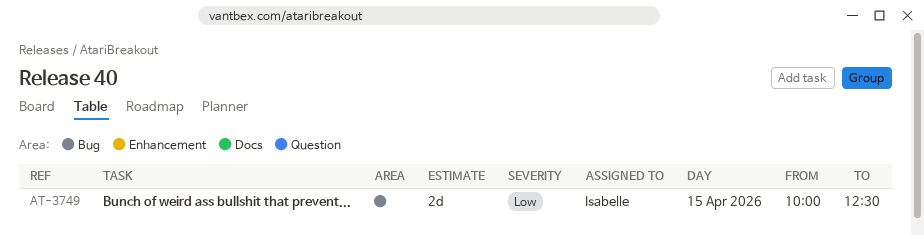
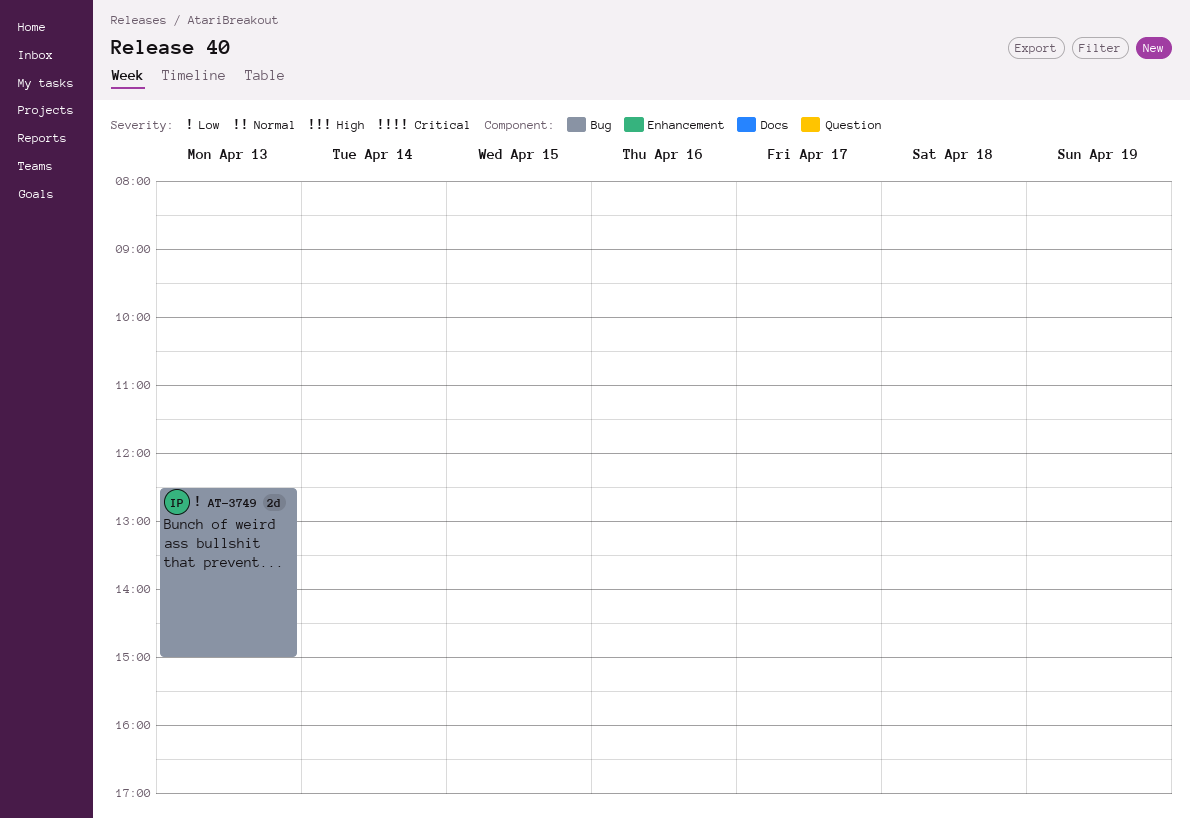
AT-3749, day: Apr 15 -> Apr 13
AT-3749, begins: 10:00 -> 12:30
AT-3749, ends: 12:30 -> 15:00

